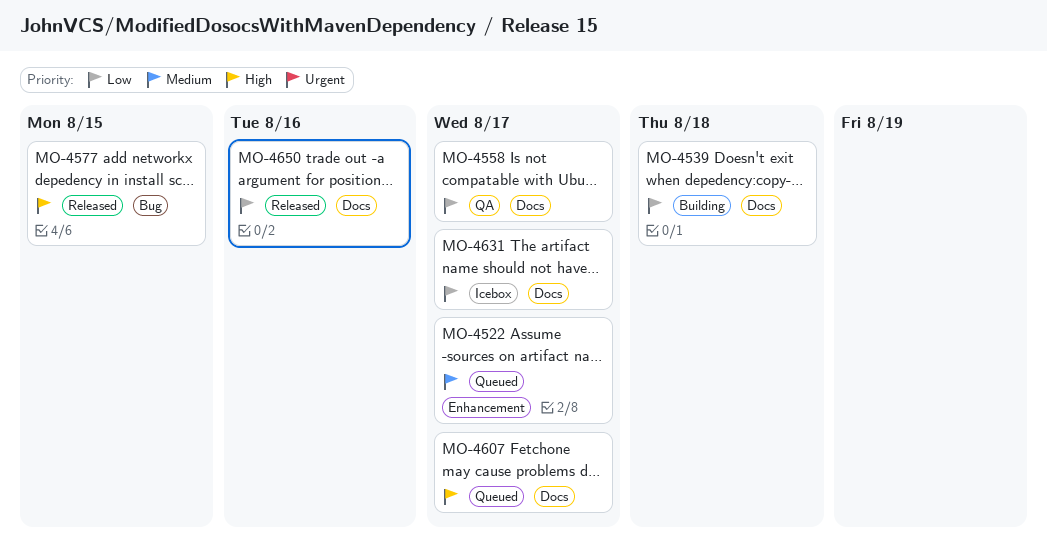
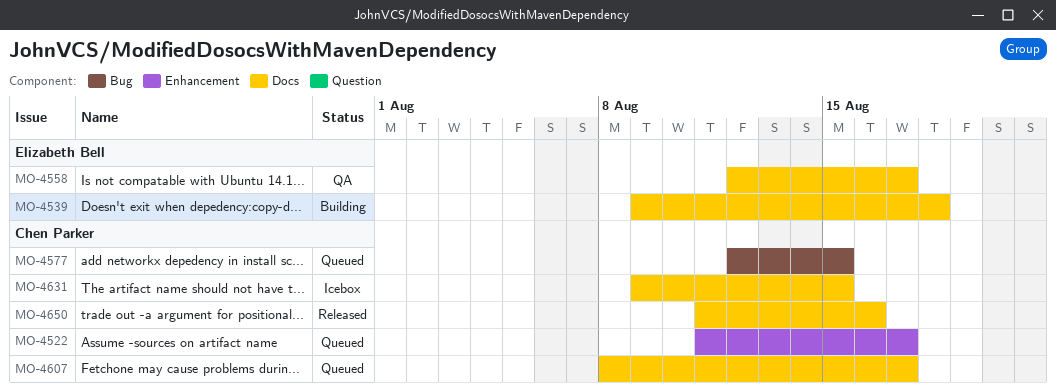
MO-4577, status: Released -> Queued
MO-4631, due: Aug 17 -> Aug 15

